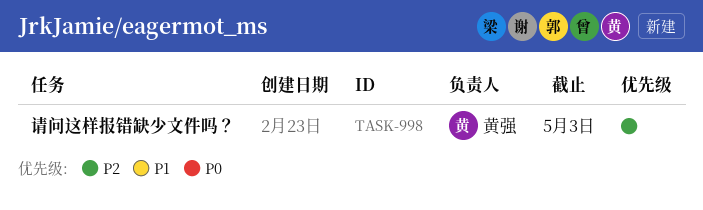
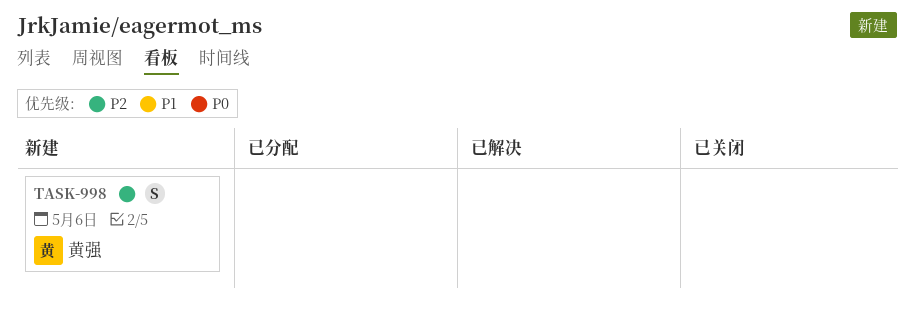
TASK-998, due: May 3 -> May 6

